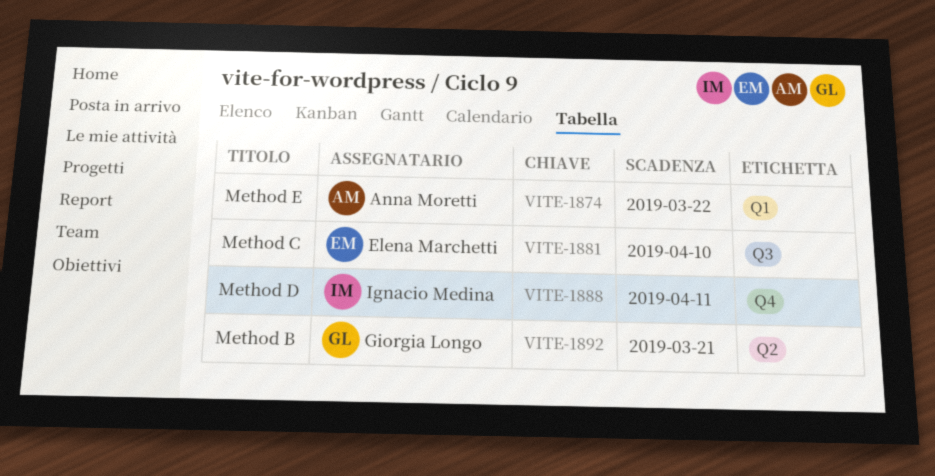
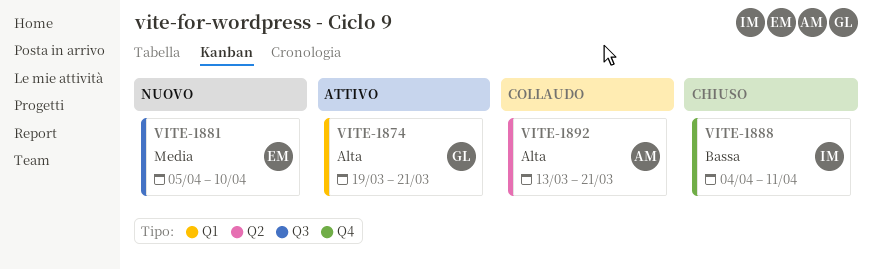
VITE-1874, owner: Anna Moretti -> Giorgia Longo
VITE-1874, due: Mar 22 -> Mar 21
VITE-1892, owner: Giorgia Longo -> Anna Moretti

